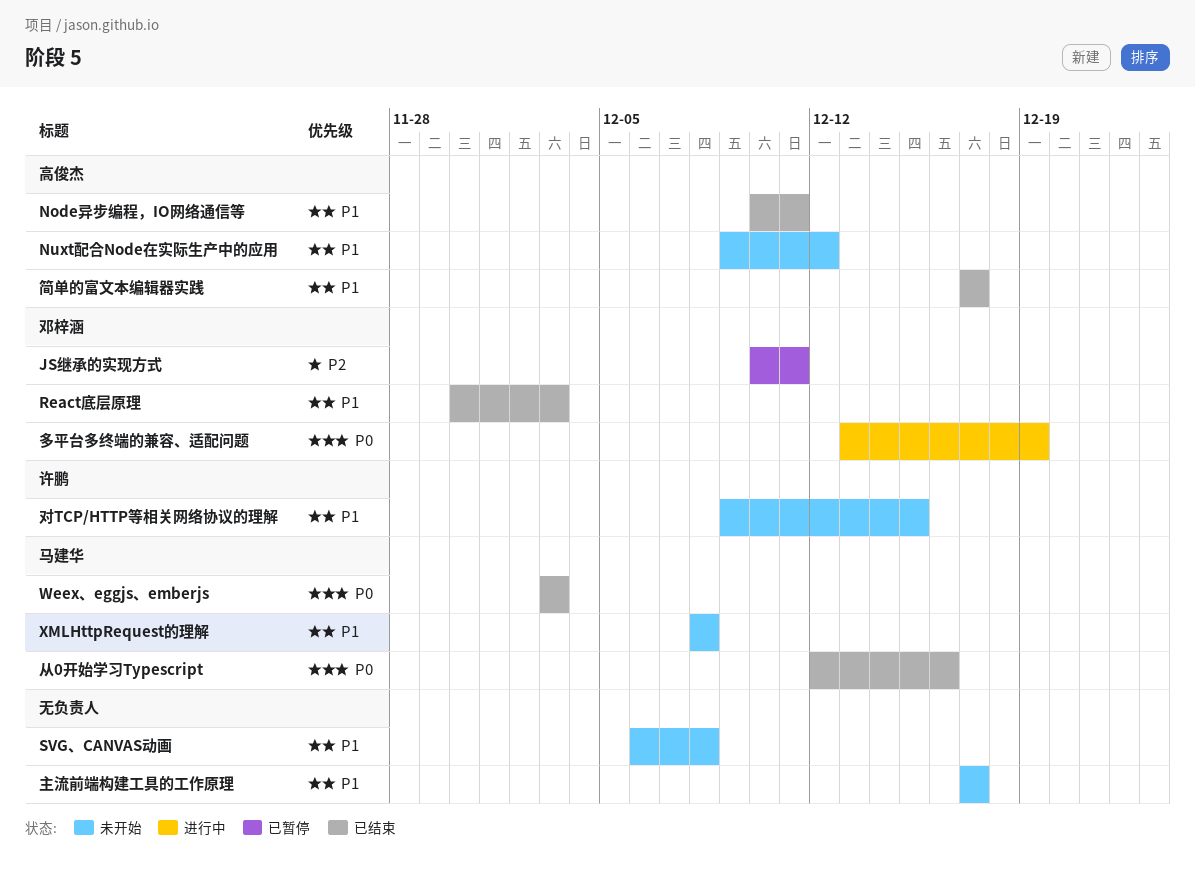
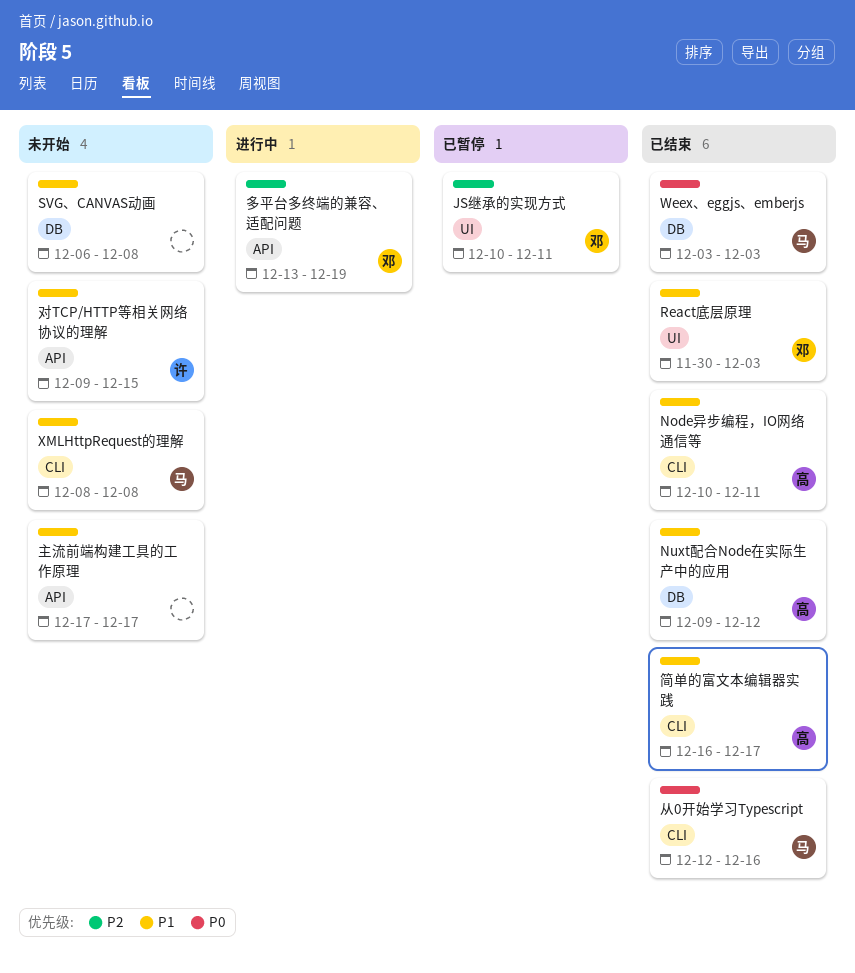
Nuxt配合Node在实际生产中的应用, status: 未开始 -> 已结束
多平台多终端的兼容、适配问题, priority: P0 -> P2
简单的富文本编辑器实践, start: Dec 17 -> Dec 16

